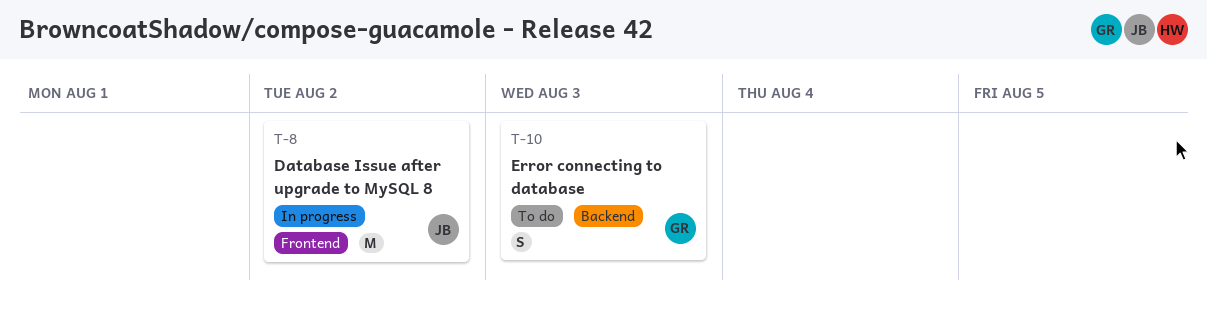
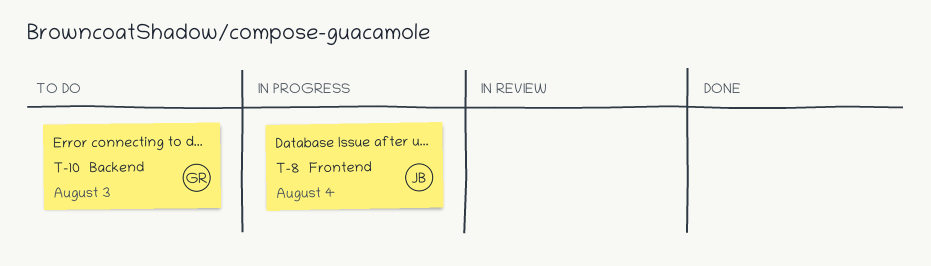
T-8, due: Aug 2 -> Aug 4

